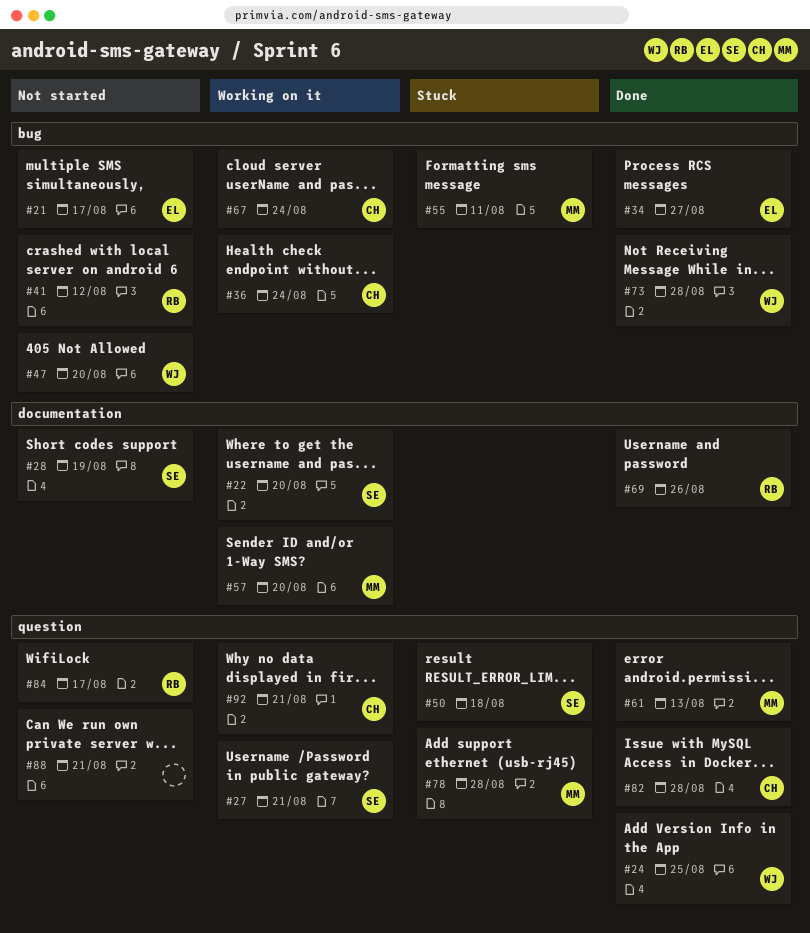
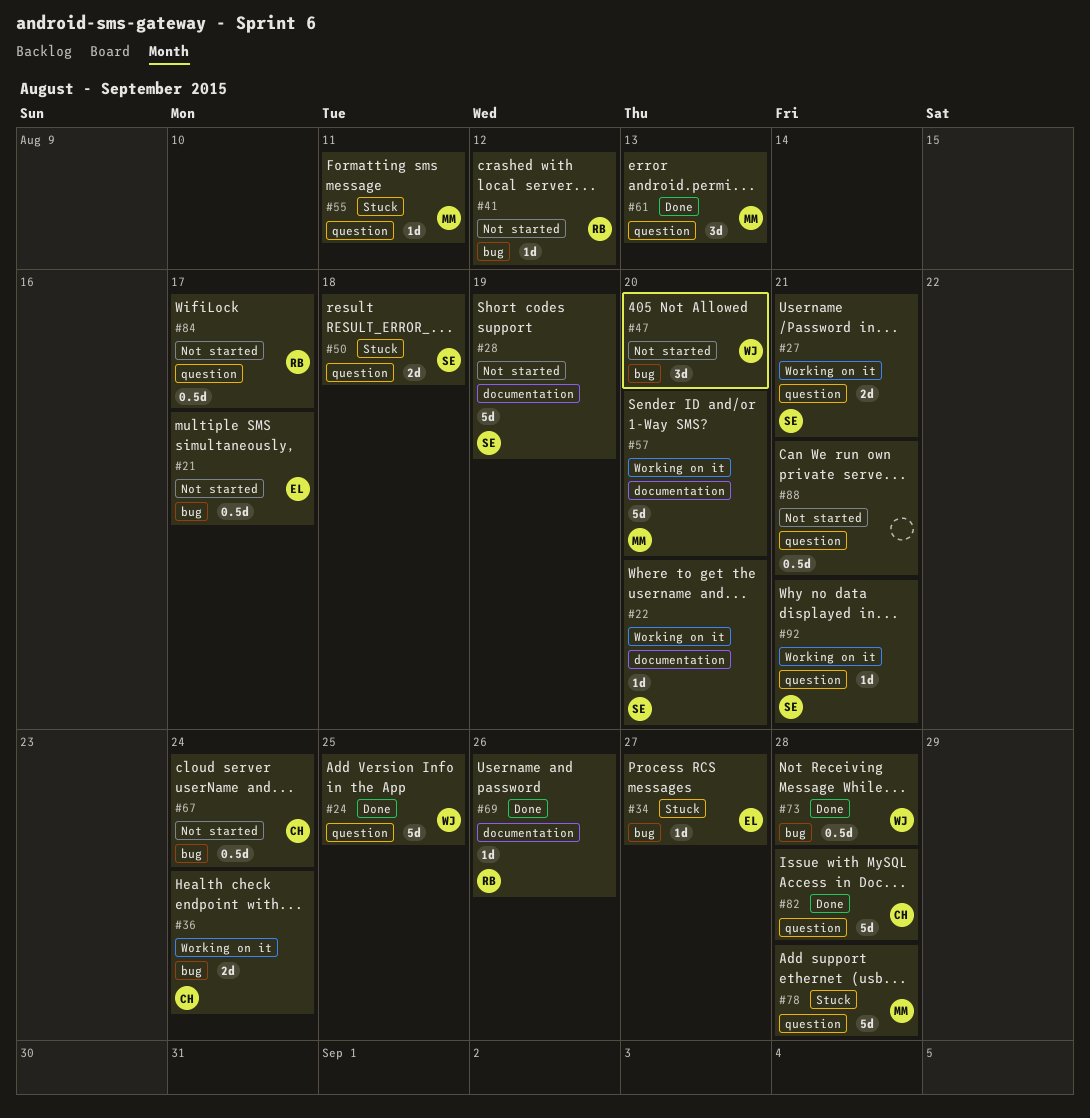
#34, status: Done -> Stuck
#55, label: bug -> question
#67, status: Working on it -> Not started
#92, owner: CH -> SE

